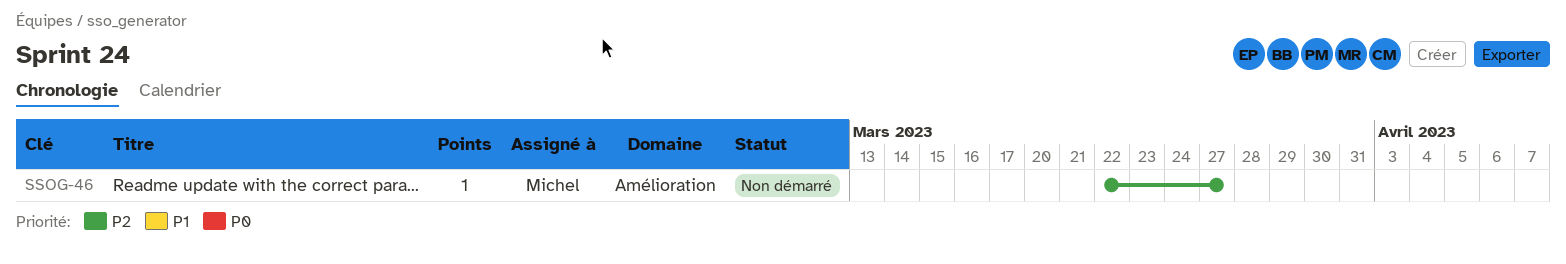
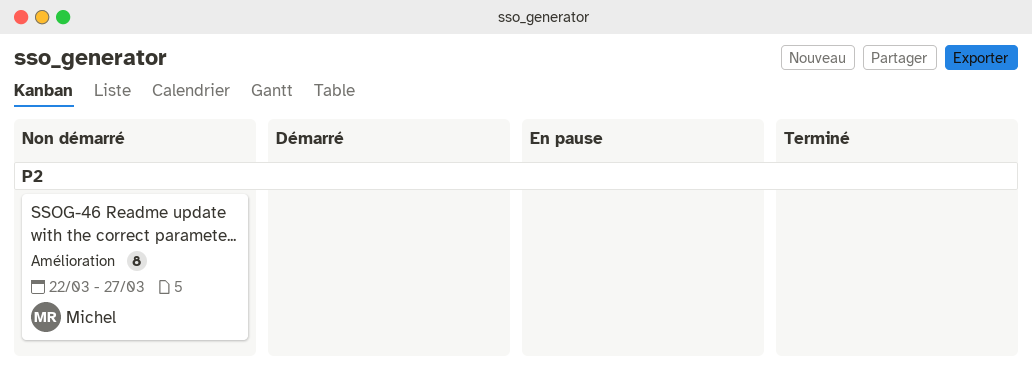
SSOG-46, estimate: 1 -> 8

